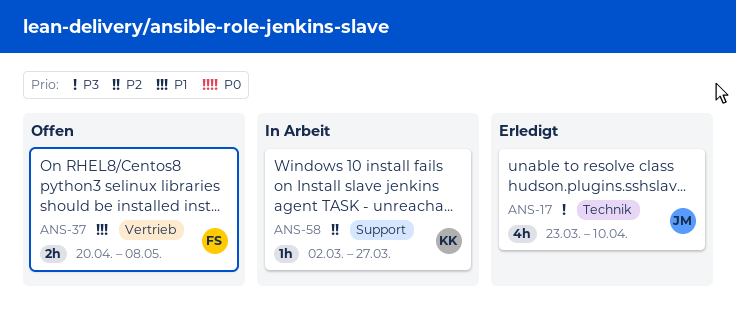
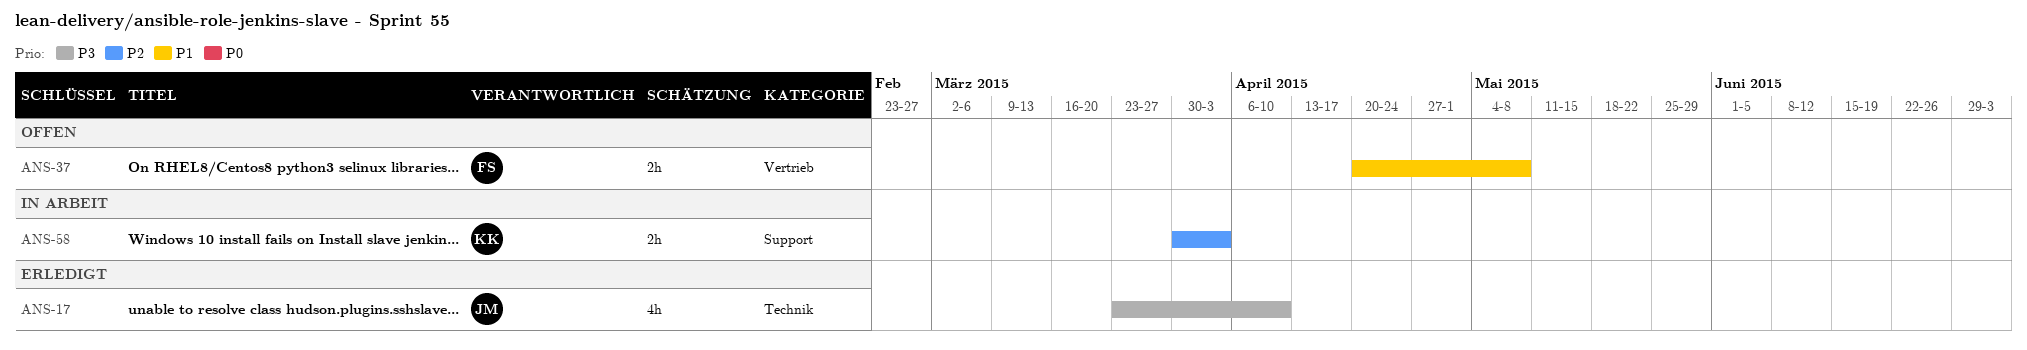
ANS-58, estimate: 1h -> 2h
ANS-58, start: Mar 2 -> Mar 30
ANS-58, due: Mar 27 -> Apr 3

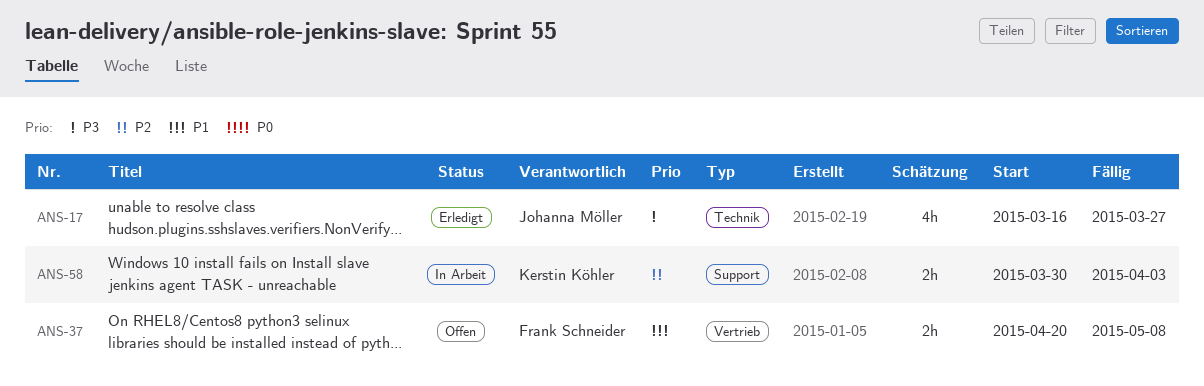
ANS-17, start: Mar 23 -> Mar 16
ANS-17, due: Apr 10 -> Mar 27

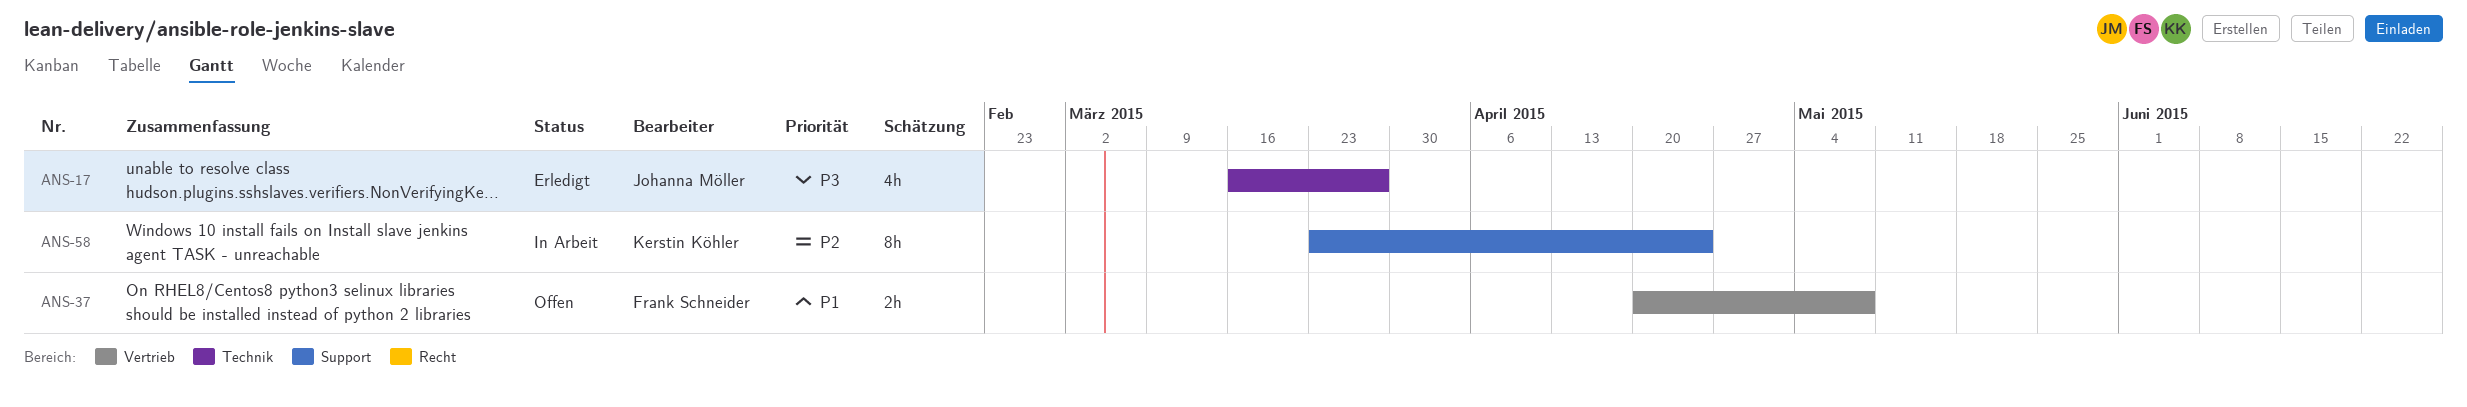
ANS-58, estimate: 2h -> 8h
ANS-58, start: Mar 30 -> Mar 23
ANS-58, due: Apr 3 -> Apr 24

